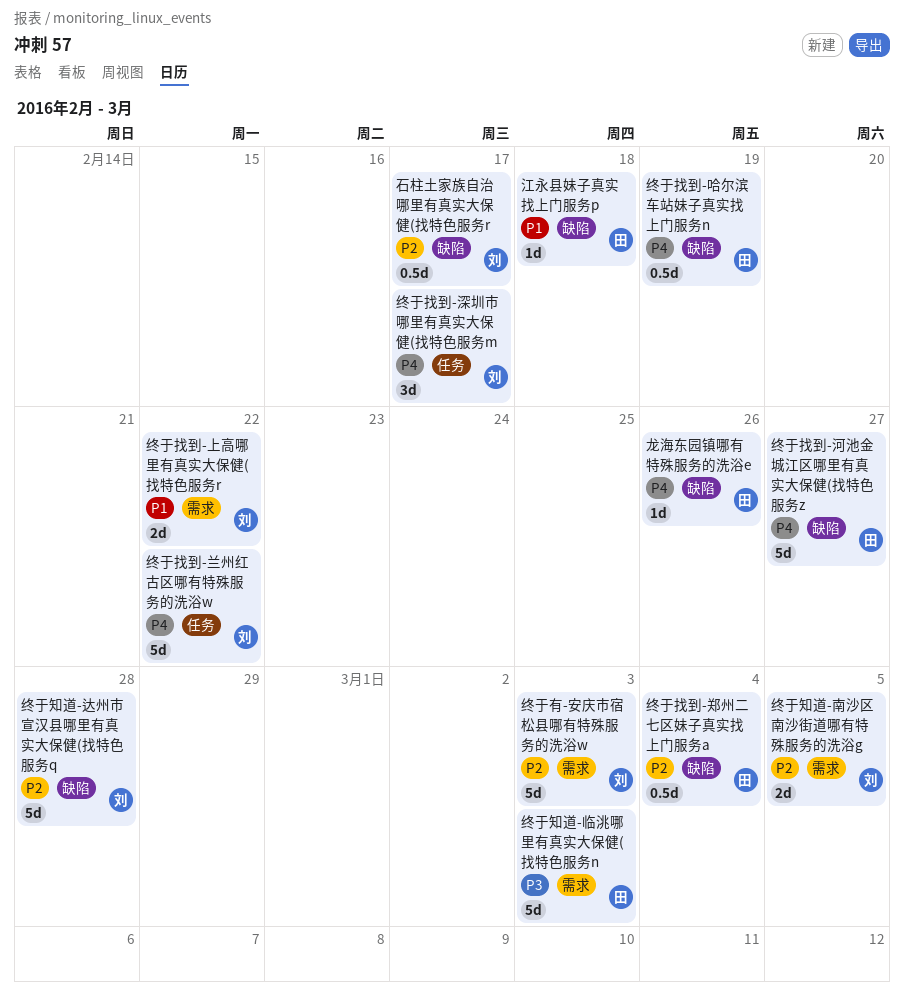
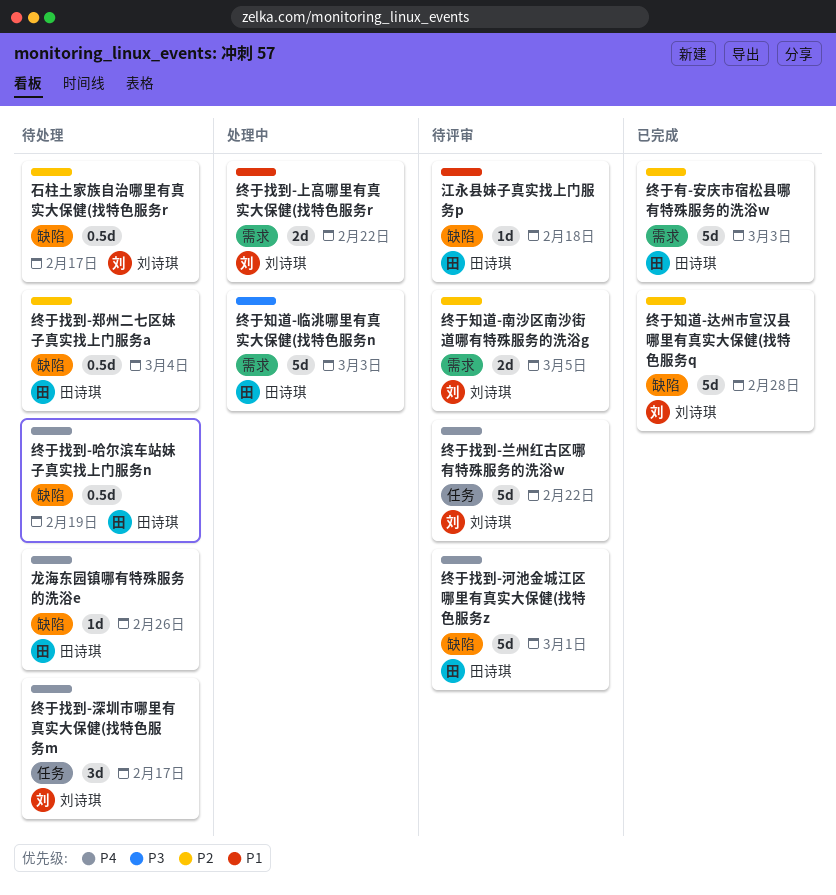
终于找到-河池金城江区哪里有真实大保健(找特色服务z, due: Feb 27 -> Mar 1
终于有-安庆市宿松县哪有特殊服务的洗浴w, owner: 刘诗琪 -> 田诗琪

